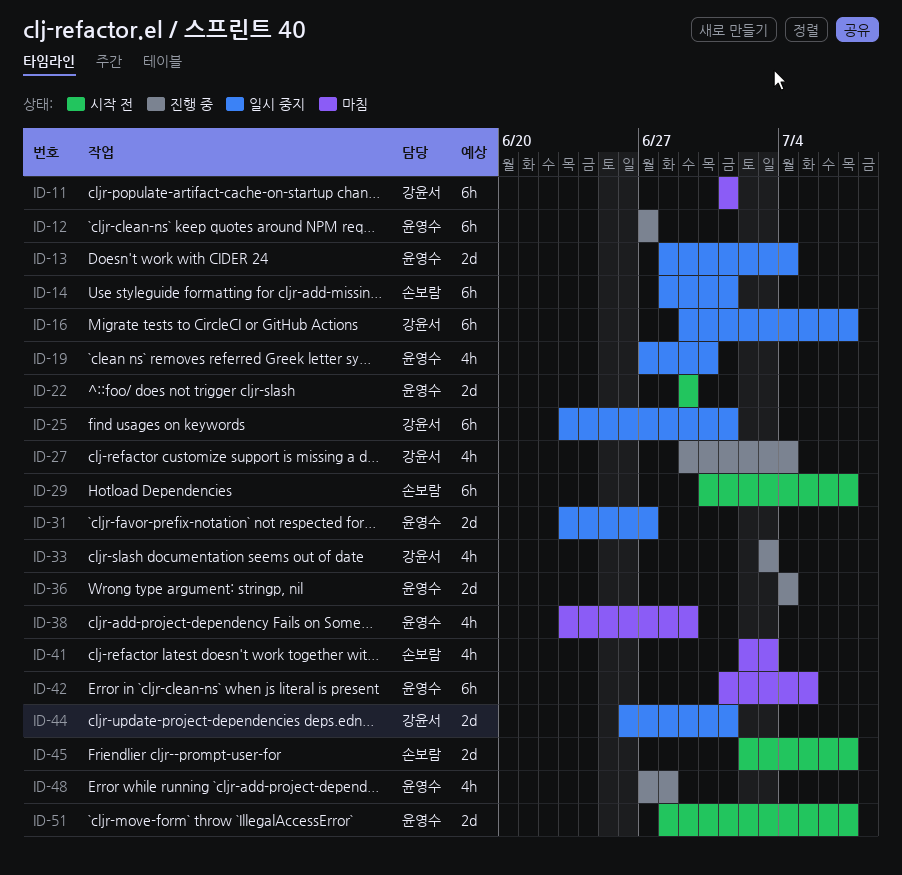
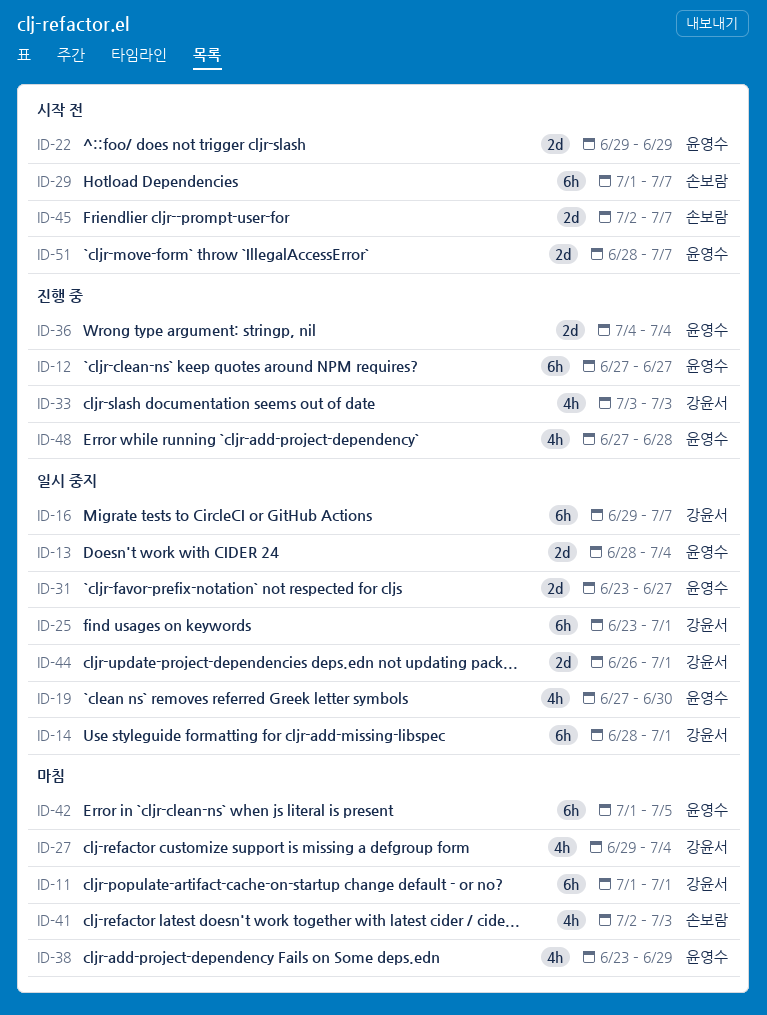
ID-14, owner: 손보람 -> 강윤서
ID-27, status: 진행 중 -> 마침
ID-29, start: Jun 30 -> Jul 1

